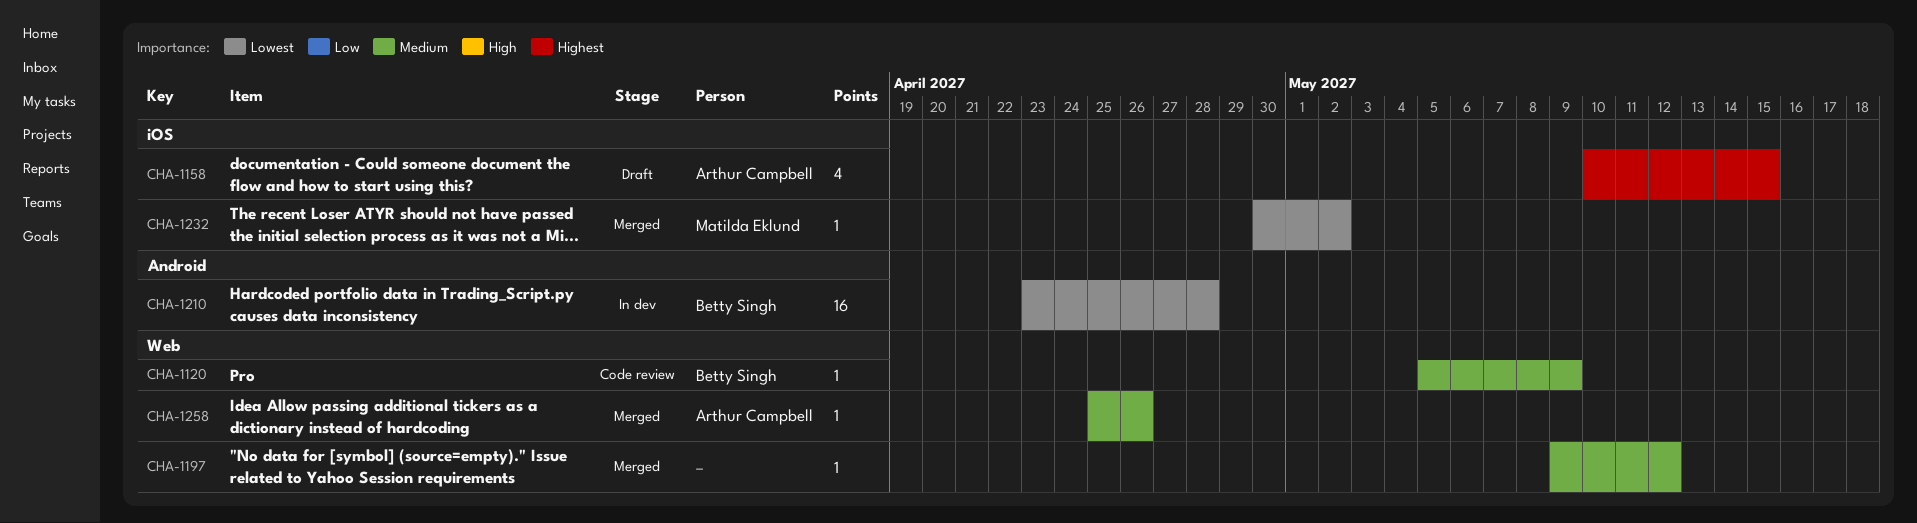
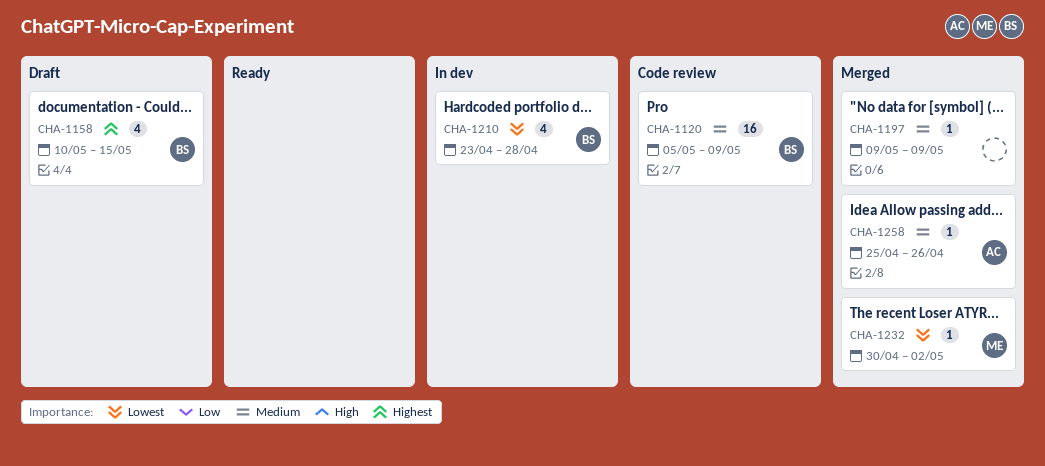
CHA-1120, estimate: 1 -> 16
CHA-1158, owner: Arthur Campbell -> Betty Singh
CHA-1197, due: May 12 -> May 9
CHA-1210, estimate: 16 -> 4

